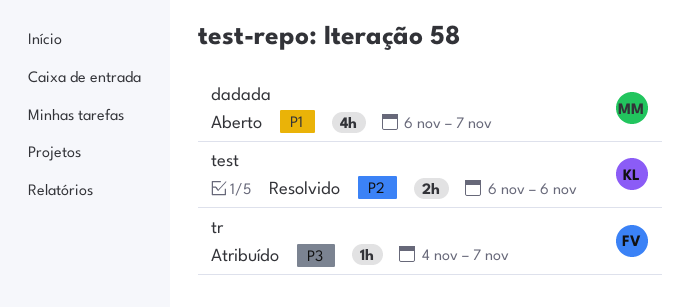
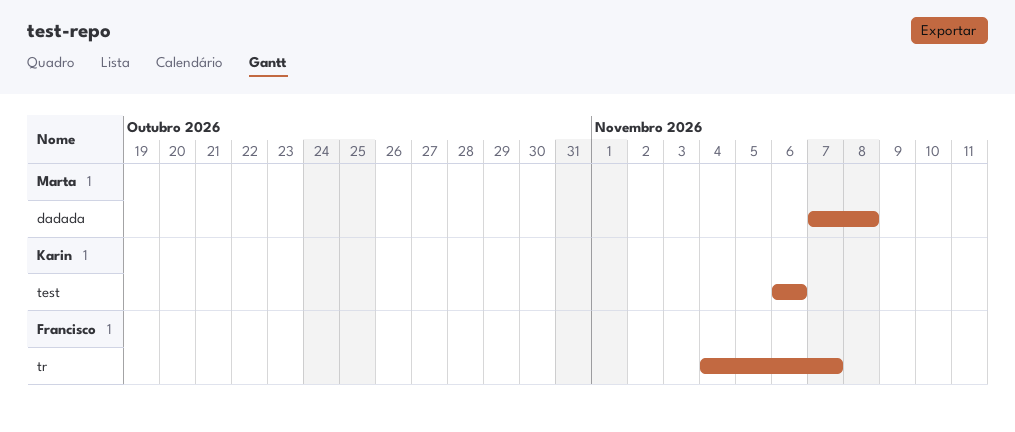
dadada, start: Nov 6 -> Nov 7
dadada, due: Nov 7 -> Nov 8

